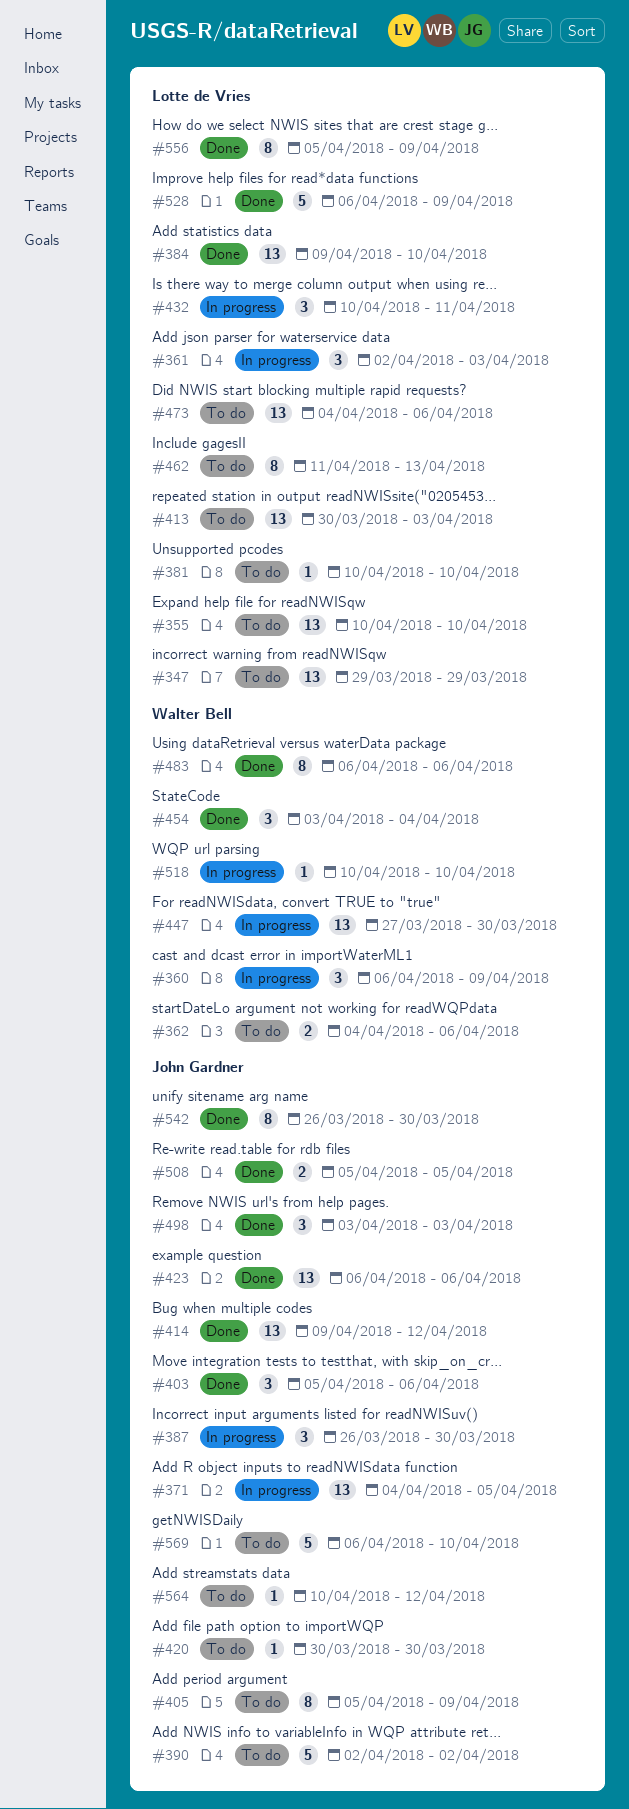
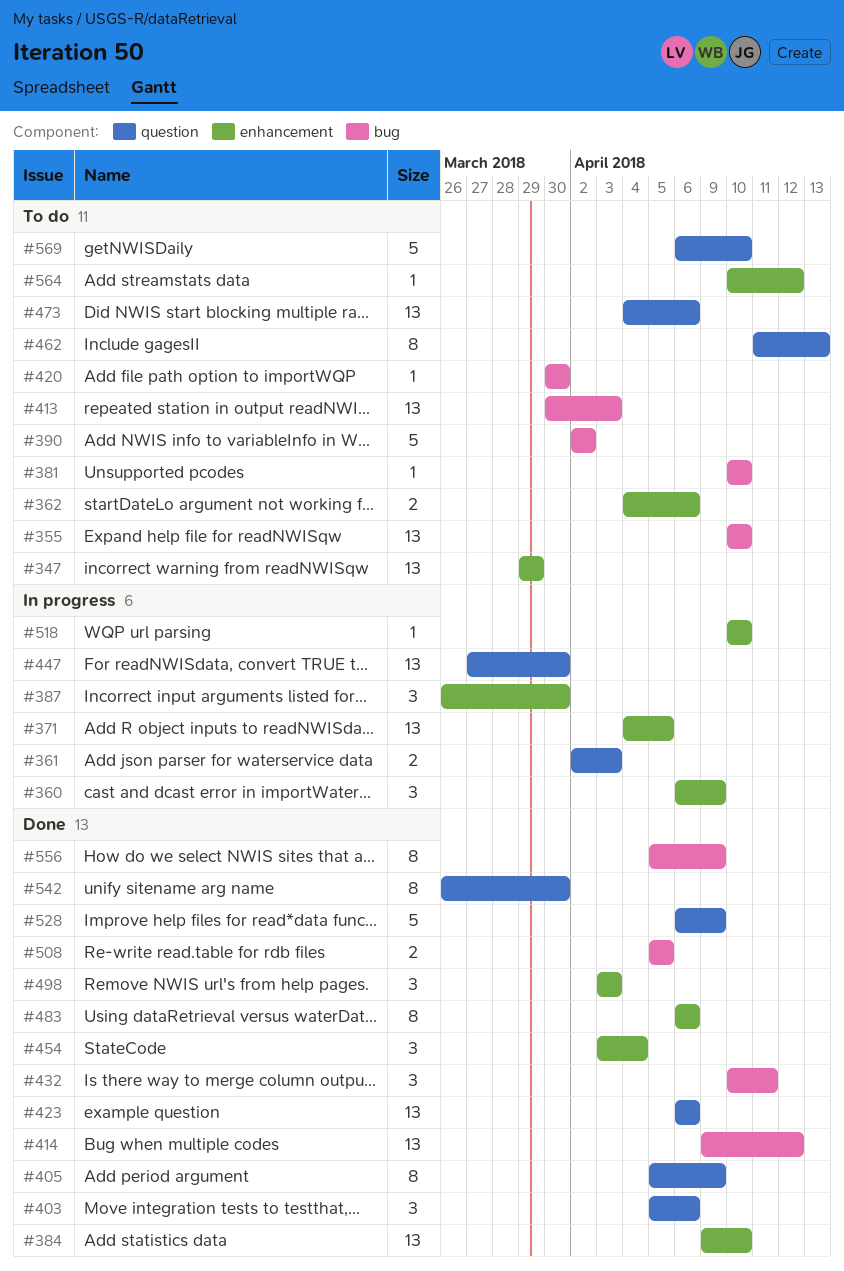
#361, estimate: 3 -> 2
#405, status: To do -> Done
#432, status: In progress -> Done

